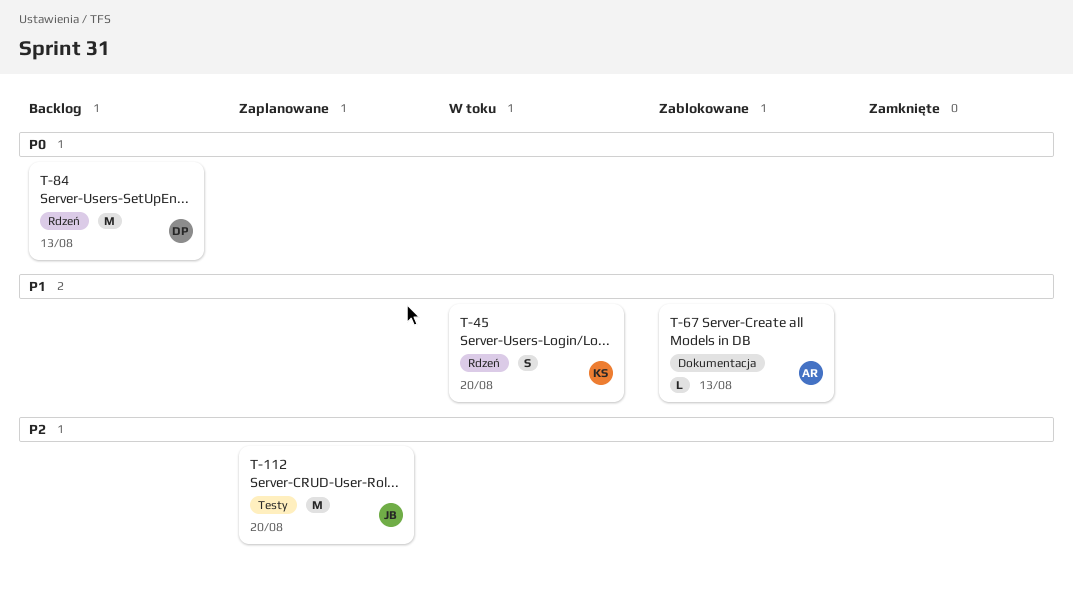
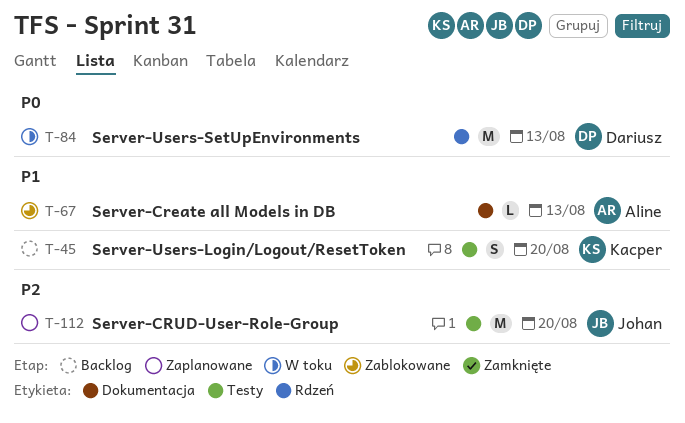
T-45, status: W toku -> Backlog
T-45, label: Rdzeń -> Testy
T-84, status: Backlog -> W toku

